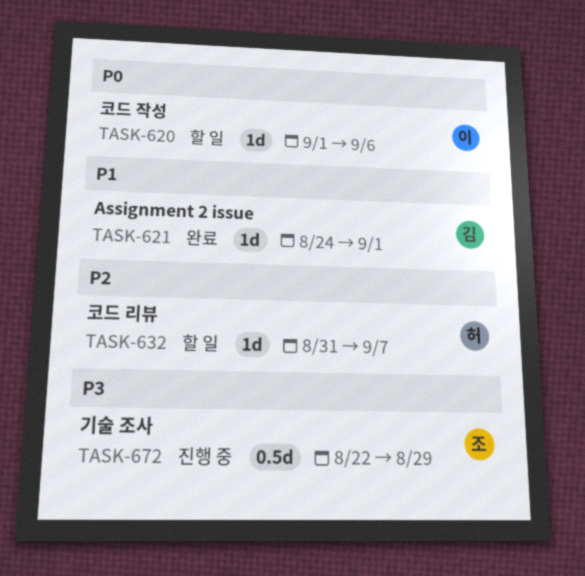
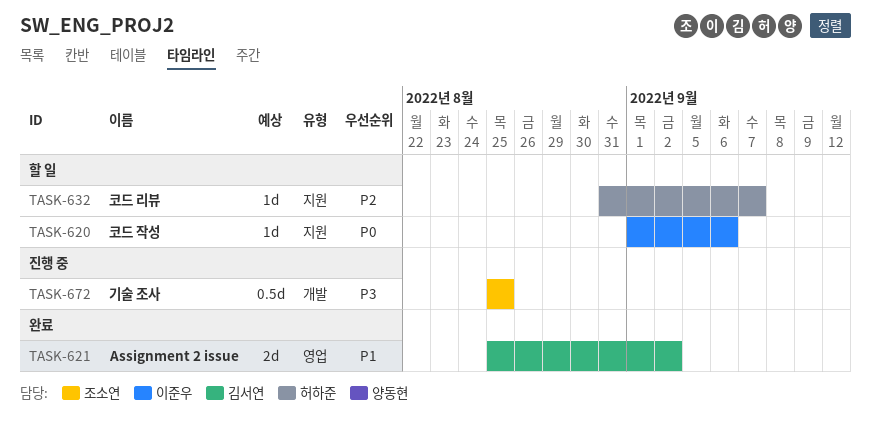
TASK-621, estimate: 1d -> 2d
TASK-621, start: Aug 24 -> Aug 25
TASK-621, due: Sep 1 -> Sep 2
TASK-672, start: Aug 22 -> Aug 25
TASK-672, due: Aug 29 -> Aug 25

